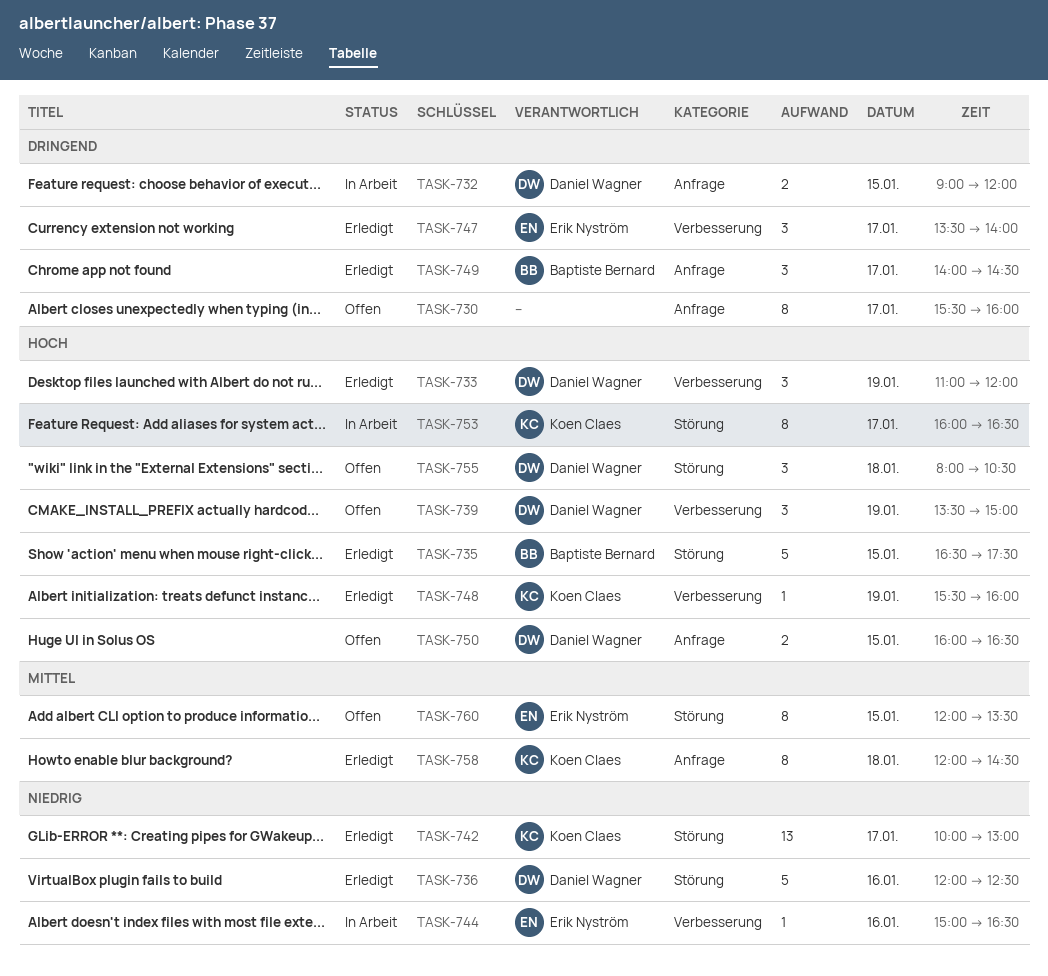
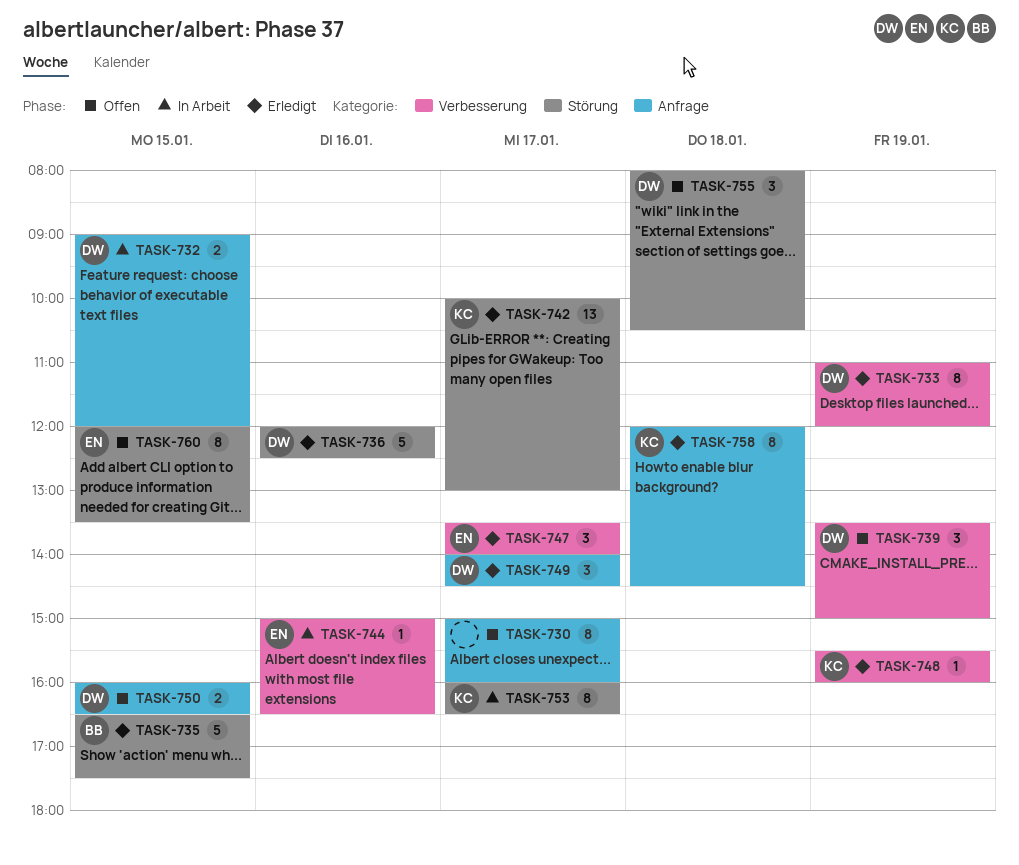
TASK-730, begins: 15:30 -> 15:00
TASK-733, estimate: 3 -> 8
TASK-749, owner: Baptiste Bernard -> Daniel Wagner

